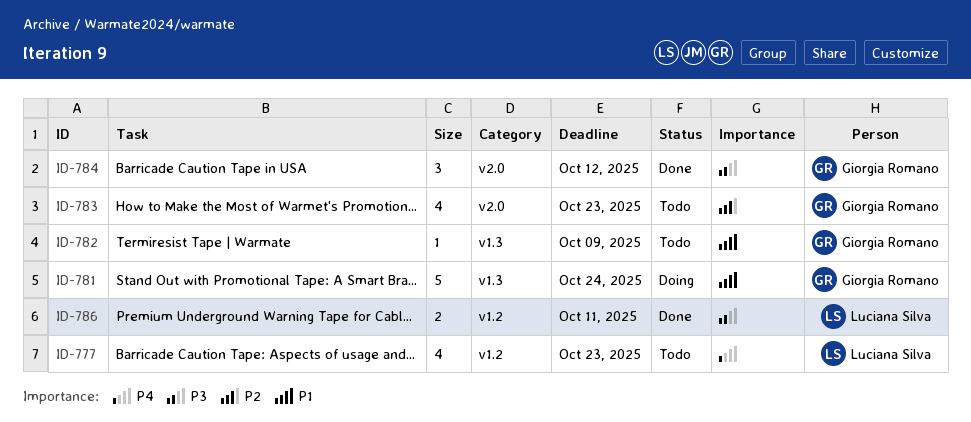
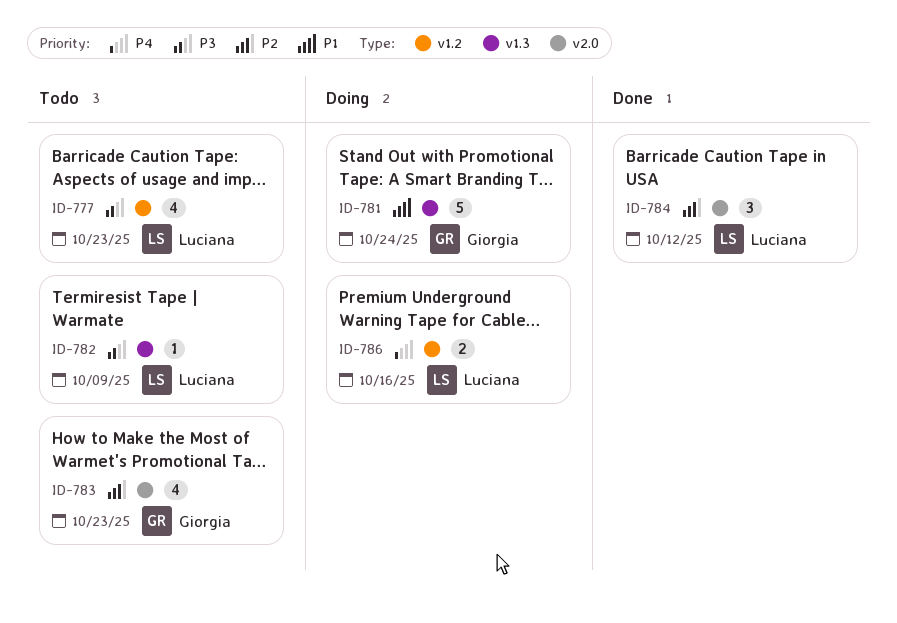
ID-777, priority: P4 -> P3
ID-782, owner: Giorgia Romano -> Luciana Silva
ID-782, priority: P1 -> P3
ID-784, owner: Giorgia Romano -> Luciana Silva
ID-784, priority: P3 -> P2
ID-786, status: Done -> Doing
ID-786, priority: P3 -> P4
ID-786, due: Oct 11 -> Oct 16

